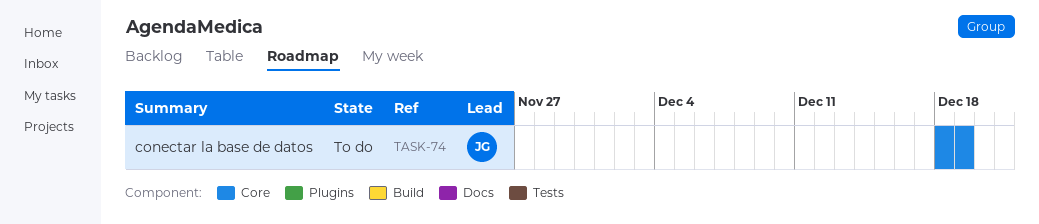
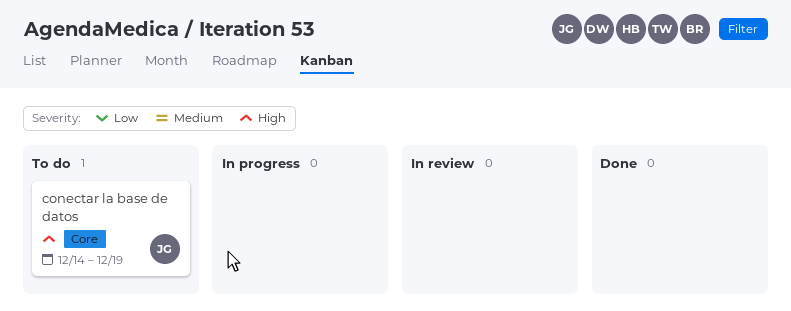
conectar la base de datos, start: Dec 18 -> Dec 14

